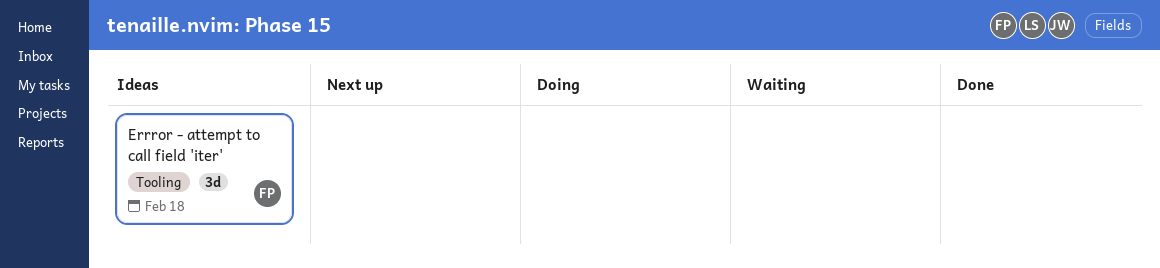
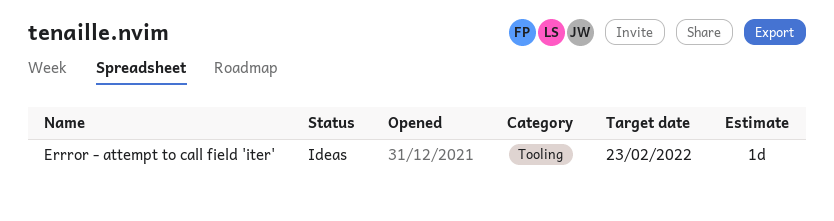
Errror - attempt to call field 'iter', estimate: 3d -> 1d
Errror - attempt to call field 'iter', due: Feb 18 -> Feb 23

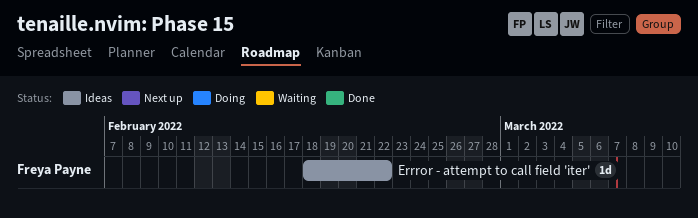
Errror - attempt to call field 'iter', due: Feb 23 -> Feb 22

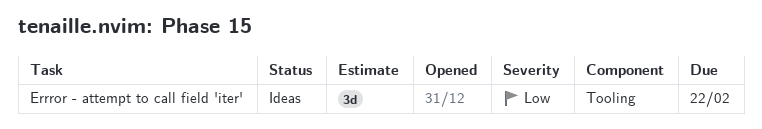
Errror - attempt to call field 'iter', estimate: 1d -> 3d

